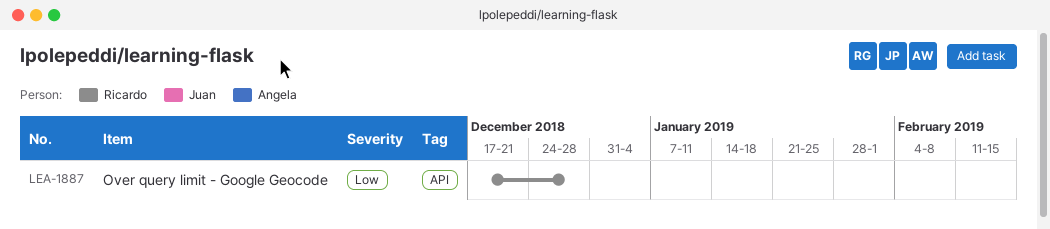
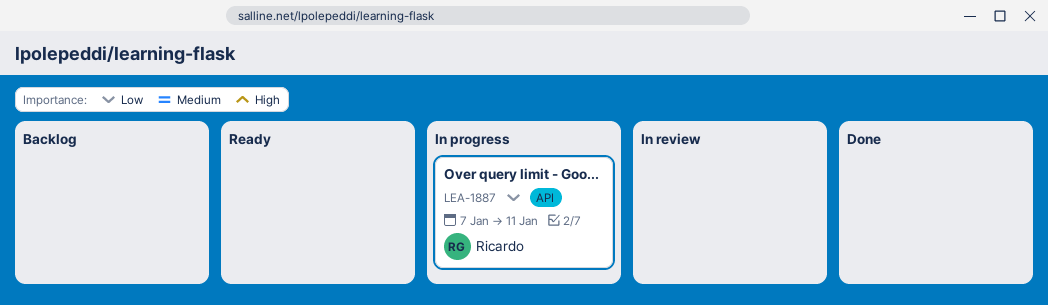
LEA-1887, start: Dec 17 -> Jan 7
LEA-1887, due: Dec 28 -> Jan 11

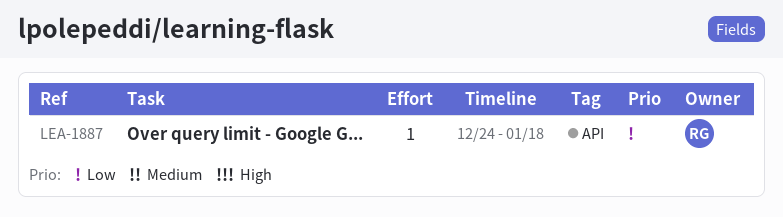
LEA-1887, start: Jan 7 -> Dec 24
LEA-1887, due: Jan 11 -> Jan 18

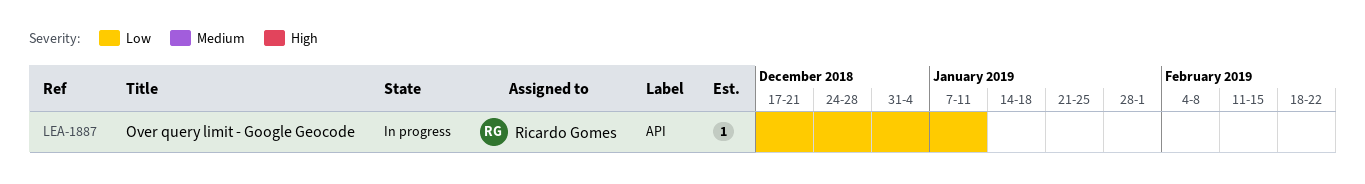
LEA-1887, start: Dec 24 -> Dec 17
LEA-1887, due: Jan 18 -> Jan 11

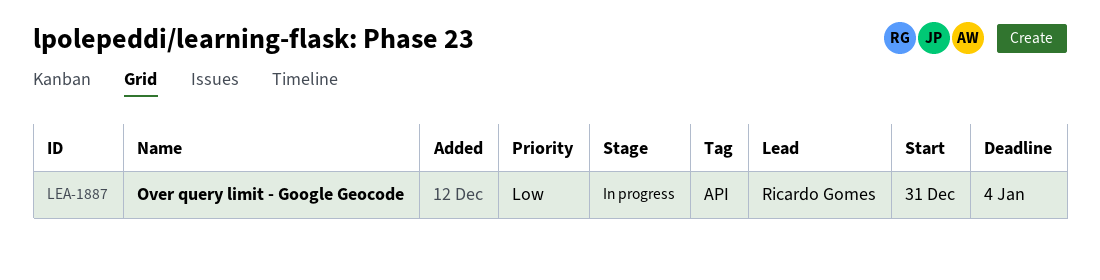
LEA-1887, start: Dec 17 -> Dec 31
LEA-1887, due: Jan 11 -> Jan 4

